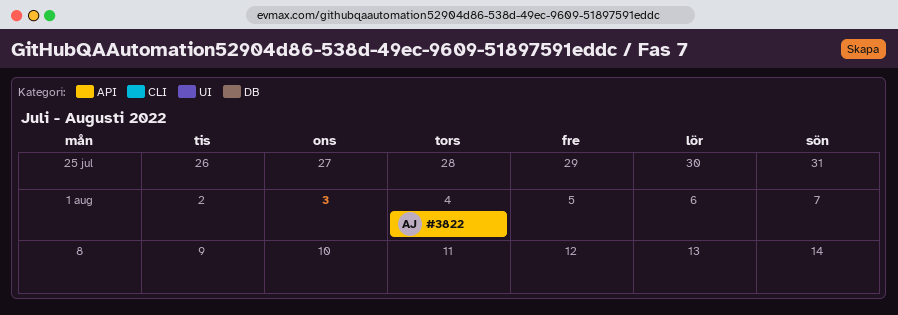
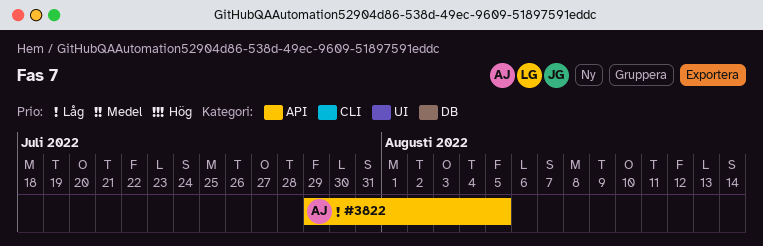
#3822, start: Aug 4 -> Jul 29
#3822, due: Aug 4 -> Aug 5

